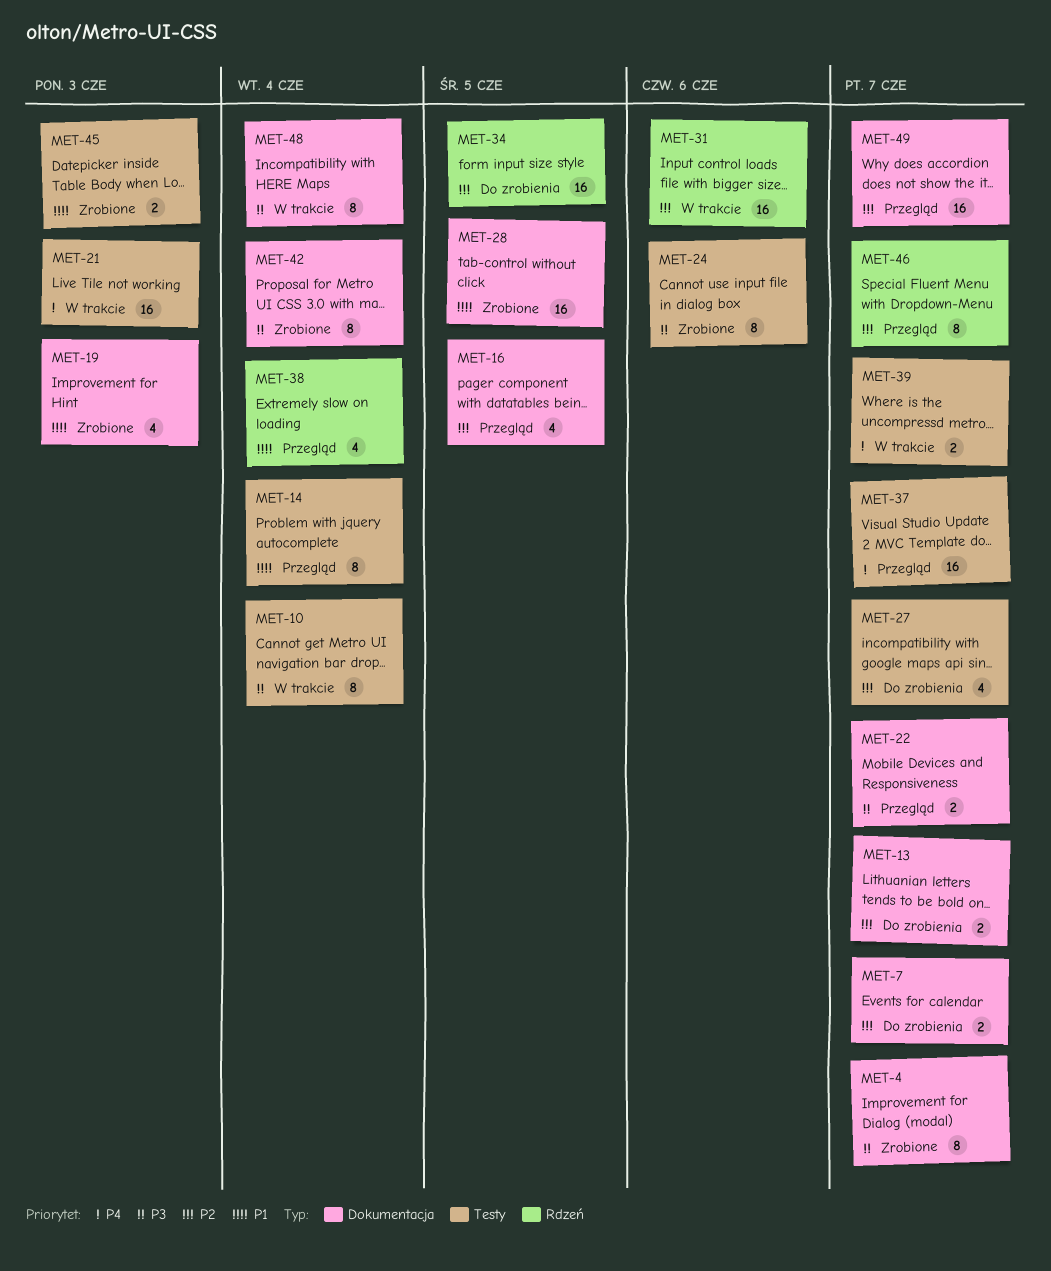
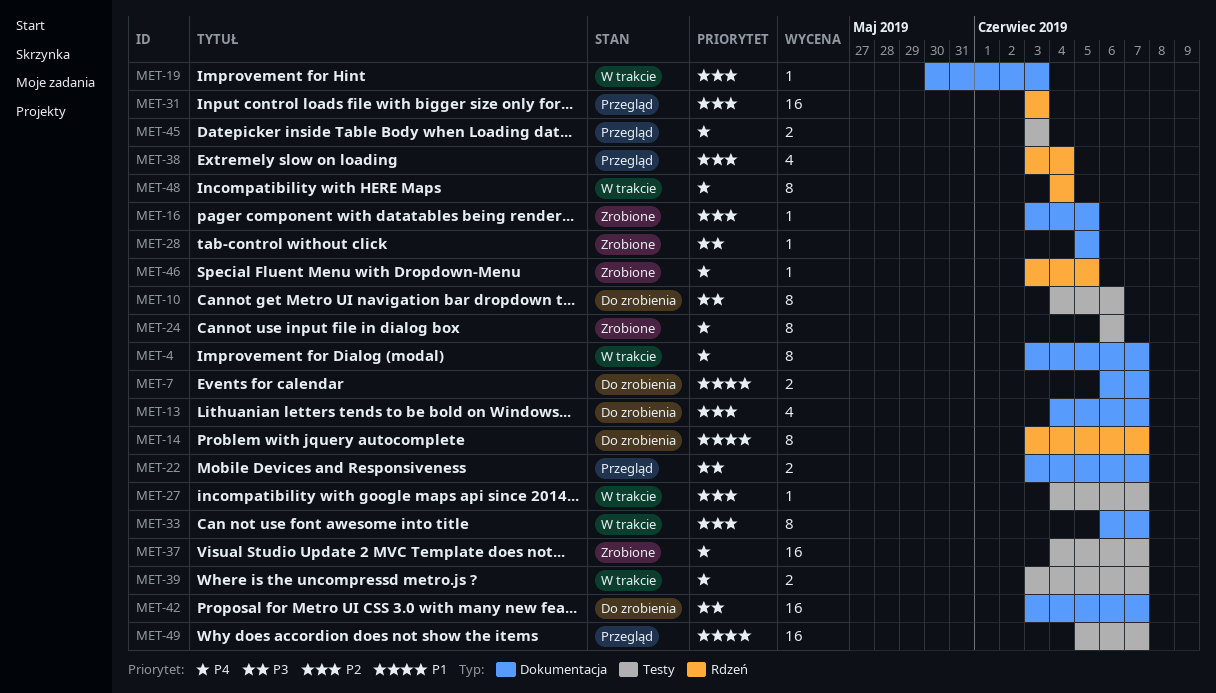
MET-4, status: Zrobione -> W trakcie
MET-4, priority: P3 -> P4
MET-7, priority: P2 -> P1
MET-10, status: W trakcie -> Do zrobienia
MET-10, due: Jun 4 -> Jun 6
MET-13, estimate: 2 -> 4
MET-14, status: Przegląd -> Do zrobienia
MET-14, label: Testy -> Rdzeń
MET-14, due: Jun 4 -> Jun 7
MET-16, status: Przegląd -> Zrobione
MET-16, estimate: 4 -> 1
MET-19, status: Zrobione -> W trakcie
MET-19, priority: P1 -> P2
MET-19, estimate: 4 -> 1
MET-21: present -> none
MET-24, priority: P3 -> P4
MET-27, status: Do zrobienia -> W trakcie
MET-27, estimate: 4 -> 1
MET-28, priority: P1 -> P3
MET-28, estimate: 16 -> 1
MET-31, status: W trakcie -> Przegląd
MET-31, due: Jun 6 -> Jun 3
MET-33: none -> present
MET-34: present -> none
MET-37, status: Przegląd -> Zrobione
MET-38, priority: P1 -> P2
MET-42, status: Zrobione -> Do zrobienia
MET-42, estimate: 8 -> 16
MET-42, due: Jun 4 -> Jun 7
MET-45, status: Zrobione -> Przegląd
MET-45, priority: P1 -> P4
MET-46, status: Przegląd -> Zrobione
MET-46, priority: P2 -> P4
MET-46, estimate: 8 -> 1
MET-46, due: Jun 7 -> Jun 5
MET-48, priority: P3 -> P4
MET-48, label: Dokumentacja -> Rdzeń
MET-49, priority: P2 -> P1
MET-49, label: Dokumentacja -> Testy

